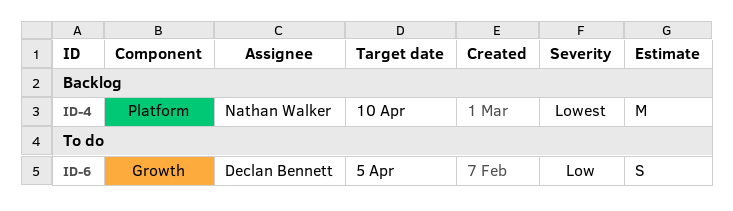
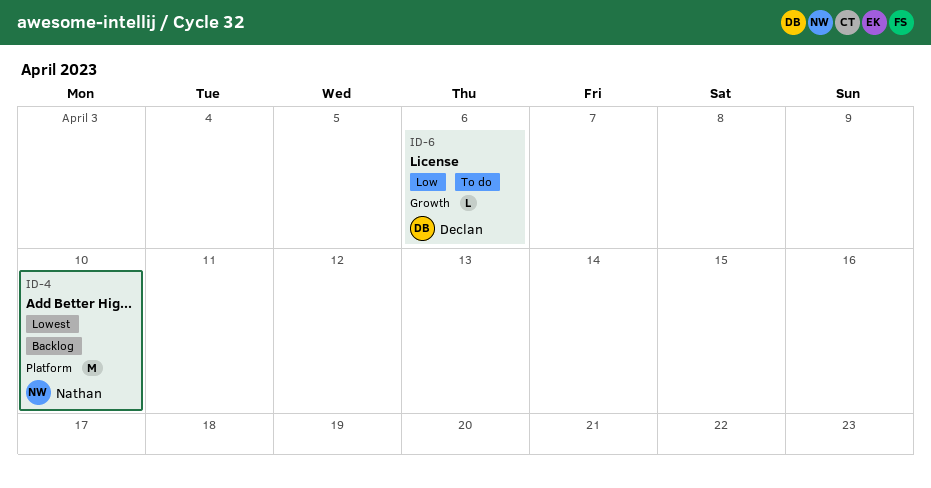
ID-6, estimate: S -> L
ID-6, due: Apr 5 -> Apr 6

